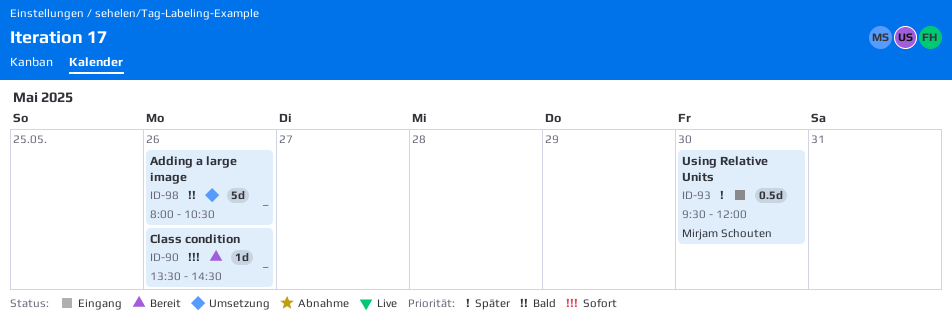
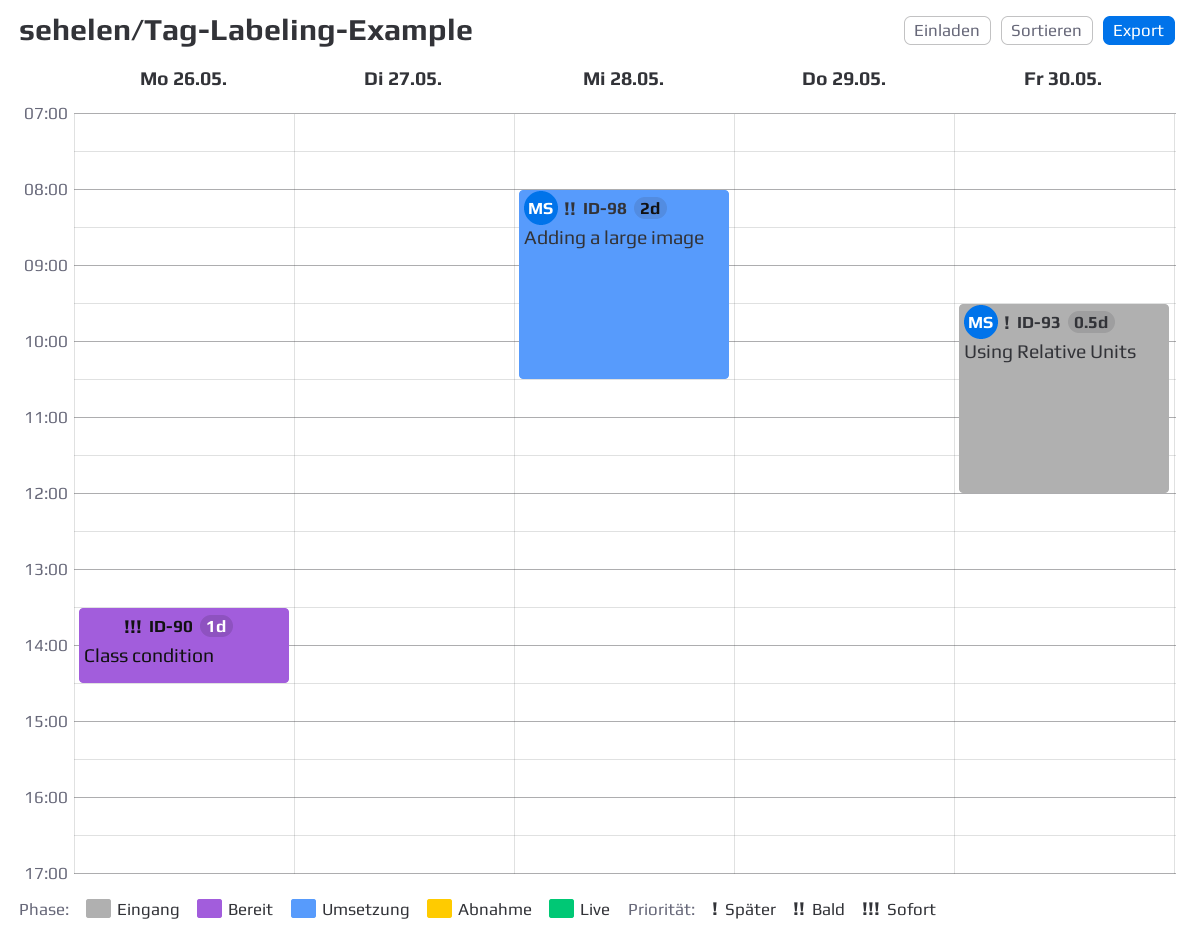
ID-98, owner: none -> Mirjam Schouten
ID-98, estimate: 5d -> 2d
ID-98, day: May 26 -> May 28

